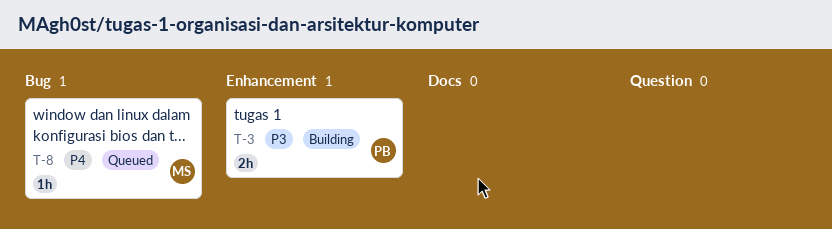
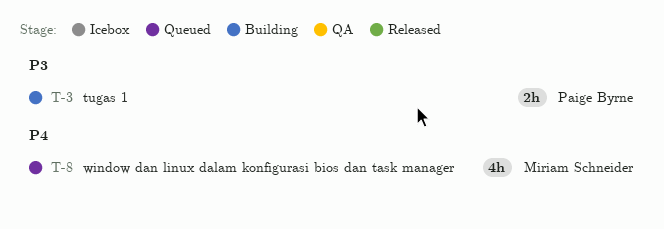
T-8, estimate: 1h -> 4h

